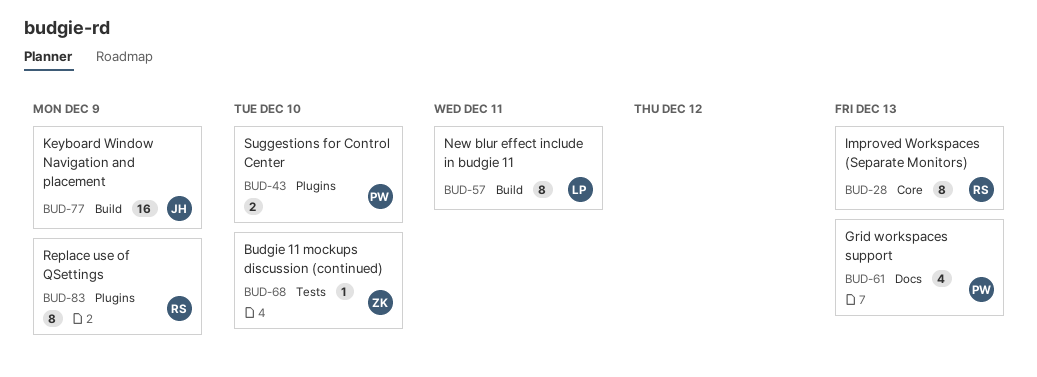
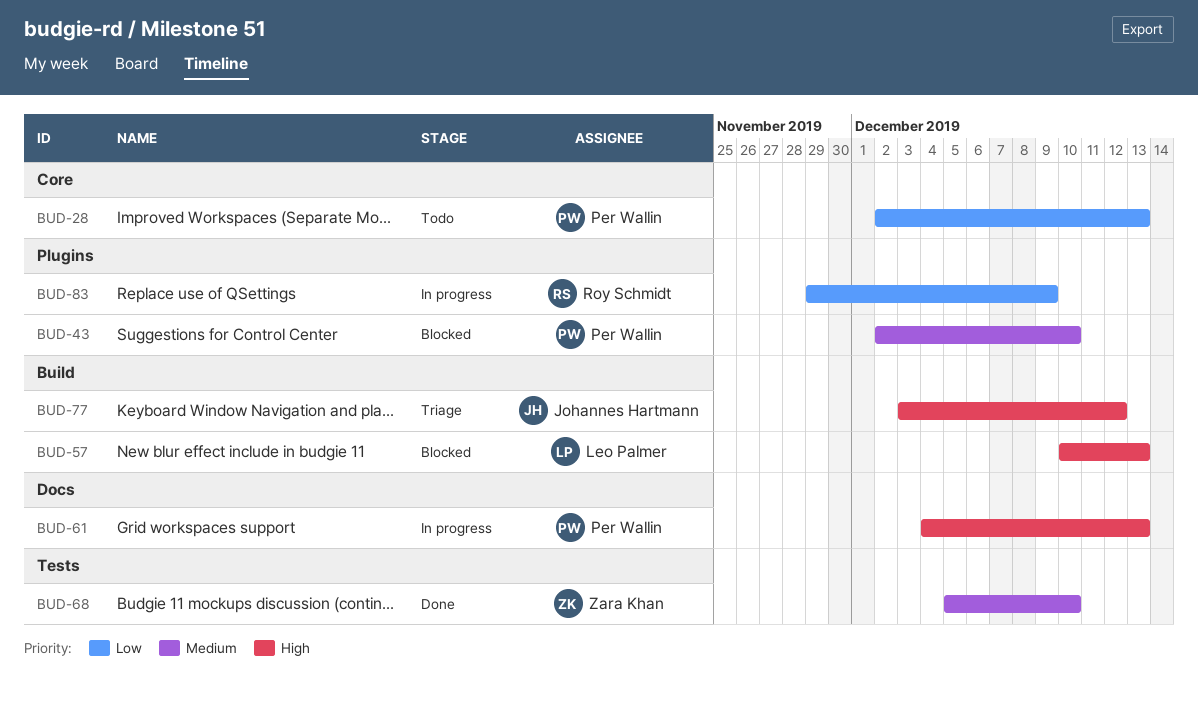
BUD-28, owner: Roy Schmidt -> Per Wallin
BUD-57, due: Dec 11 -> Dec 13
BUD-77, due: Dec 9 -> Dec 12

